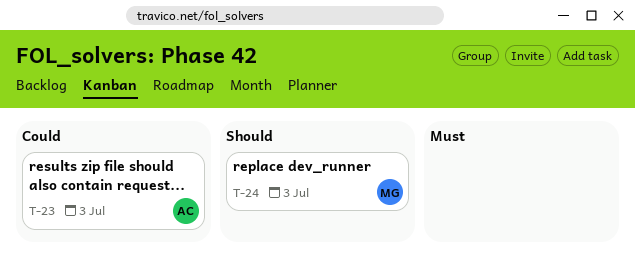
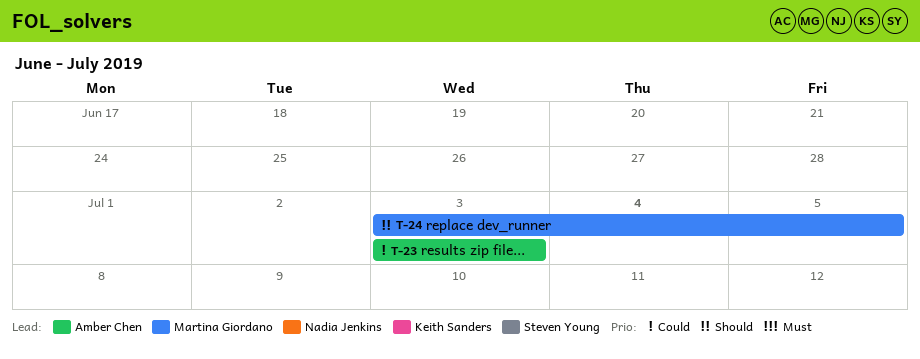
T-24, due: Jul 3 -> Jul 5

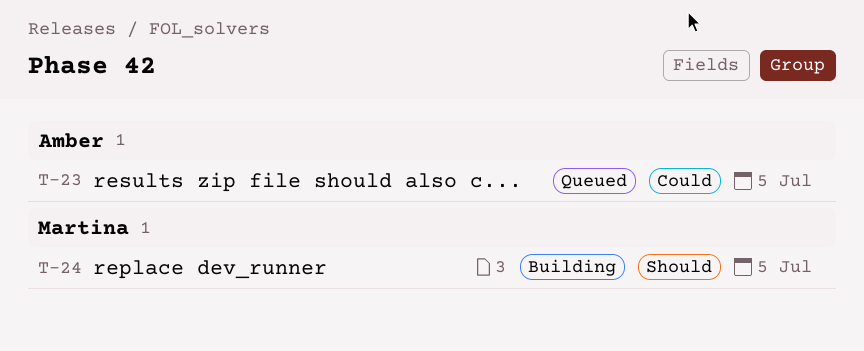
T-23, due: Jul 3 -> Jul 5

